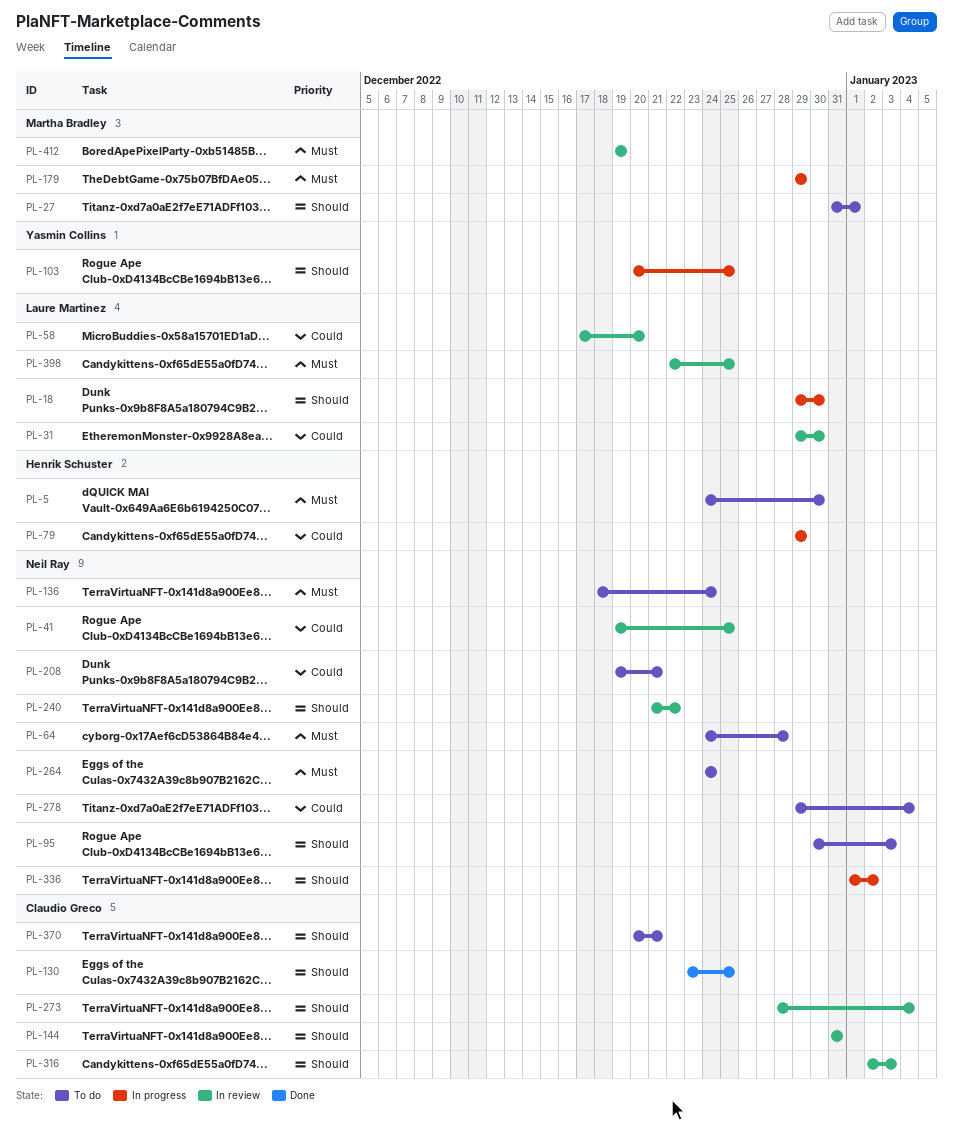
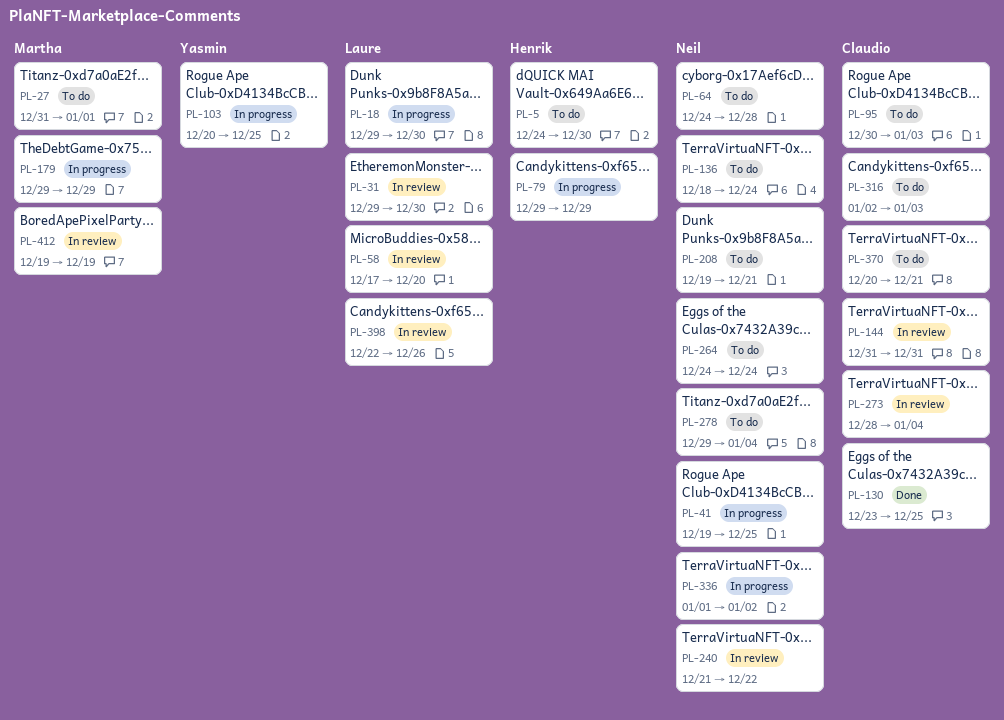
PL-41, status: In review -> In progress
PL-95, owner: Neil Ray -> Claudio Greco
PL-316, status: In review -> To do
PL-398, due: Dec 25 -> Dec 26

